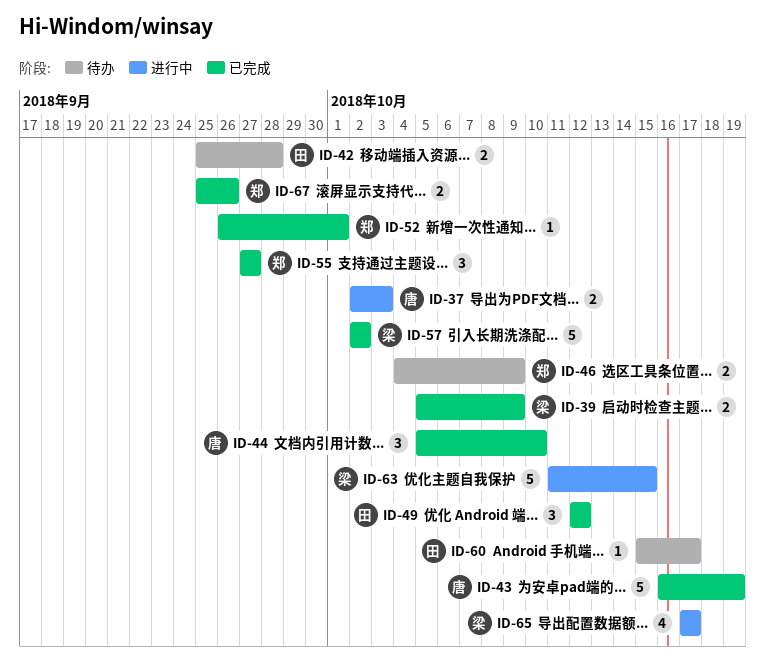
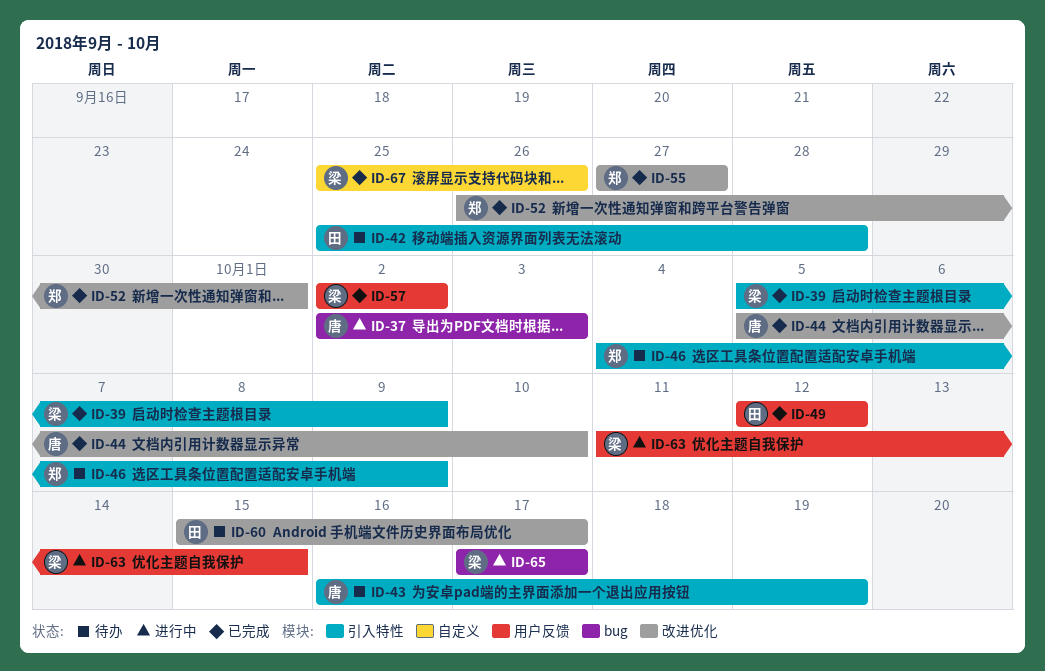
ID-43, status: 已完成 -> 待办
ID-67, owner: 郑 -> 梁

